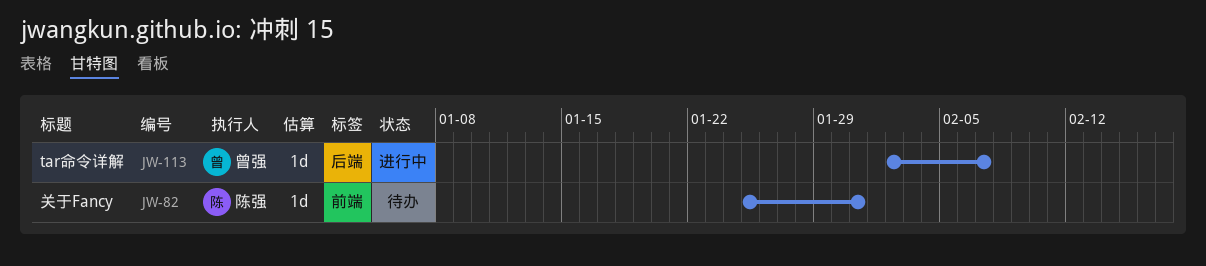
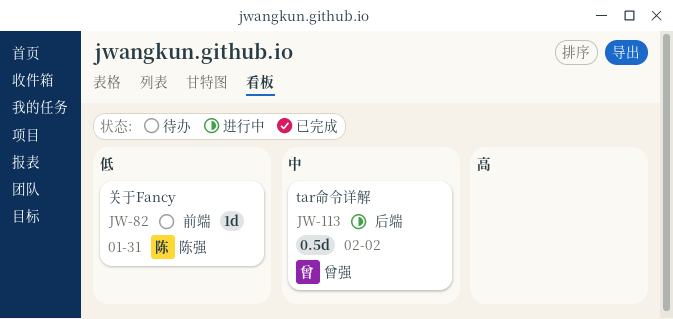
JW-113, estimate: 1d -> 0.5d
JW-113, due: Feb 7 -> Feb 2

